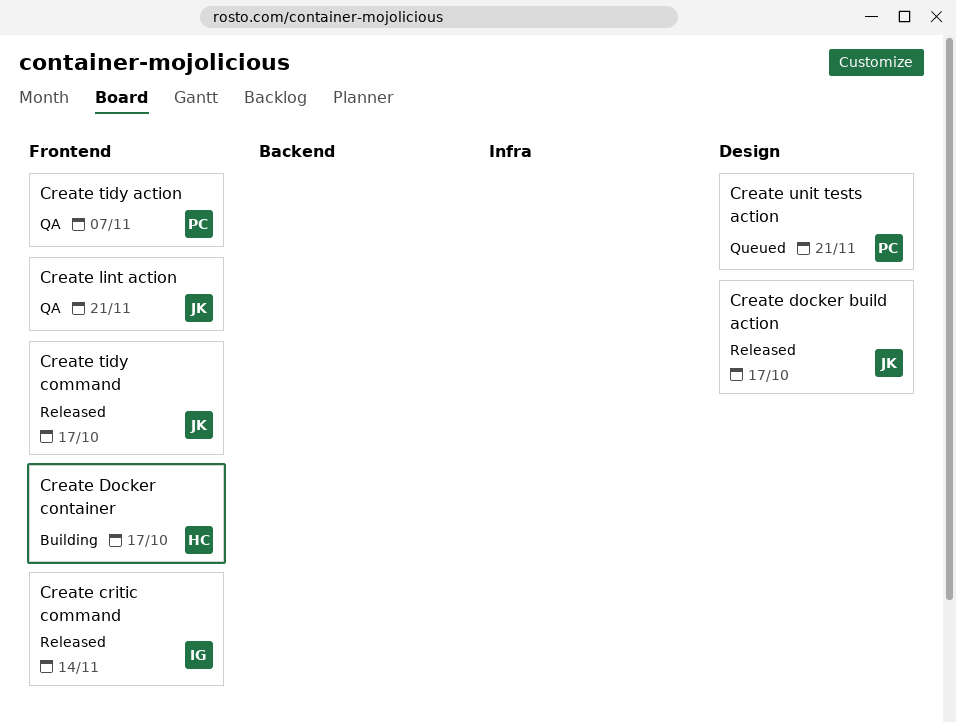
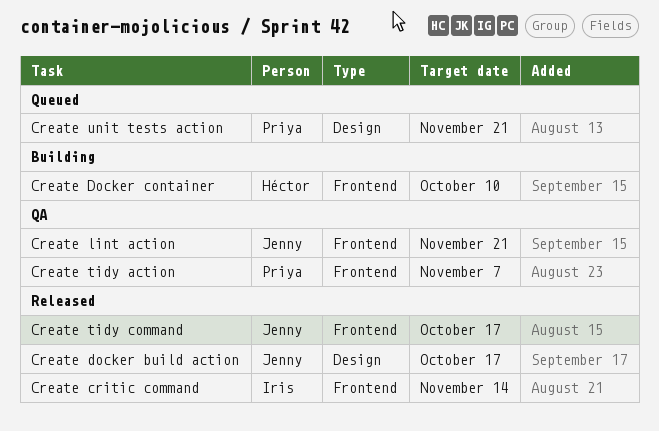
Create Docker container, due: Oct 17 -> Oct 10

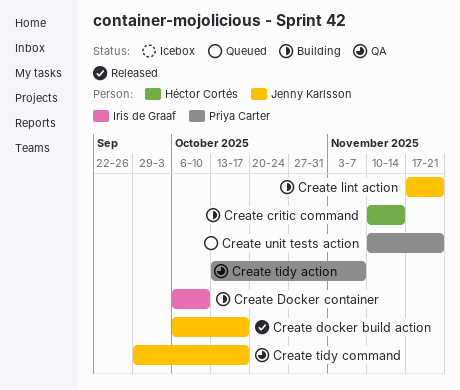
Create critic command, status: Released -> Building
Create critic command, owner: Iris de Graaf -> Héctor Cortés
Create Docker container, owner: Héctor Cortés -> Iris de Graaf
Create lint action, status: QA -> Building
Create tidy command, status: Released -> QA

